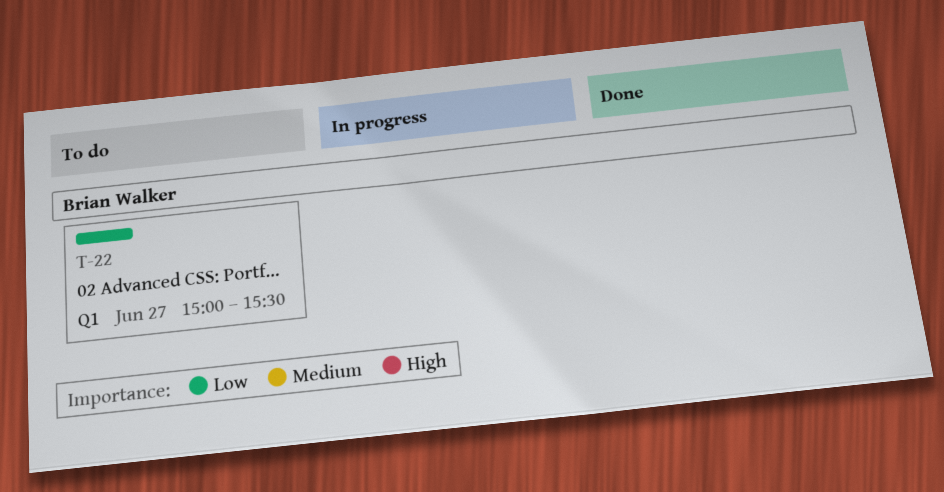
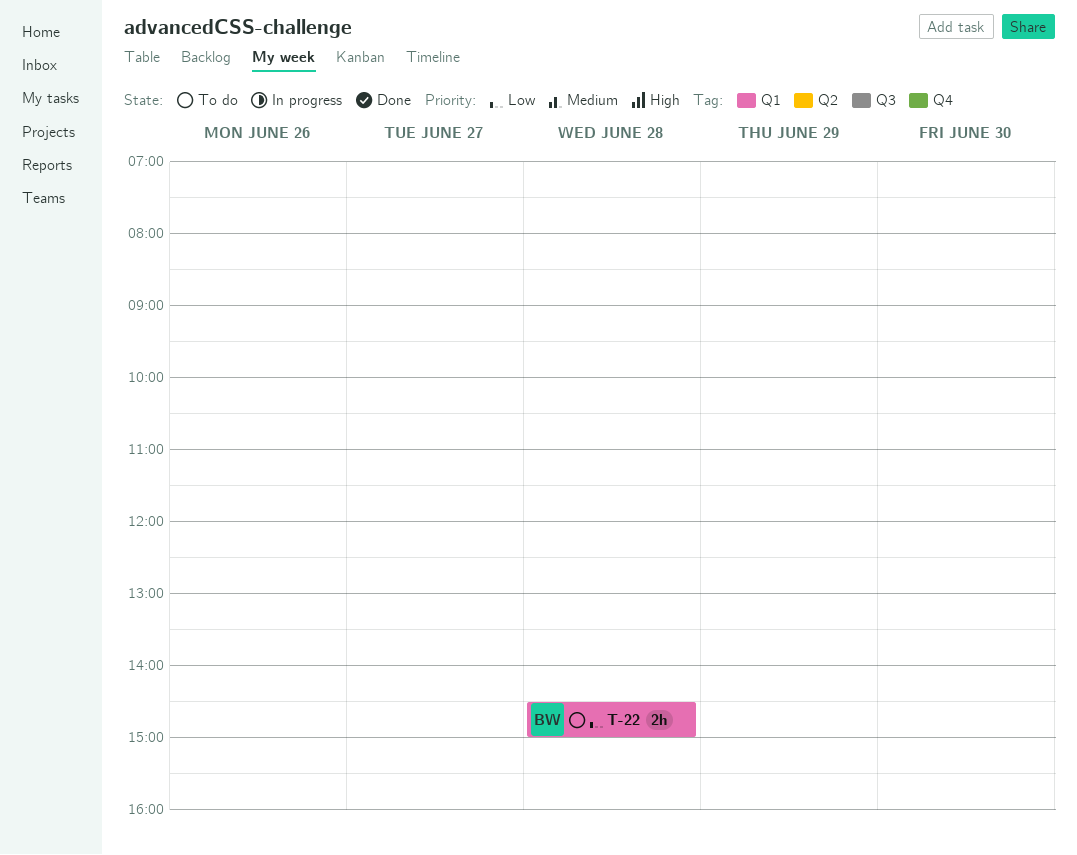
T-22, day: Jun 27 -> Jun 28
T-22, begins: 15:00 -> 14:30
T-22, ends: 15:30 -> 15:00

